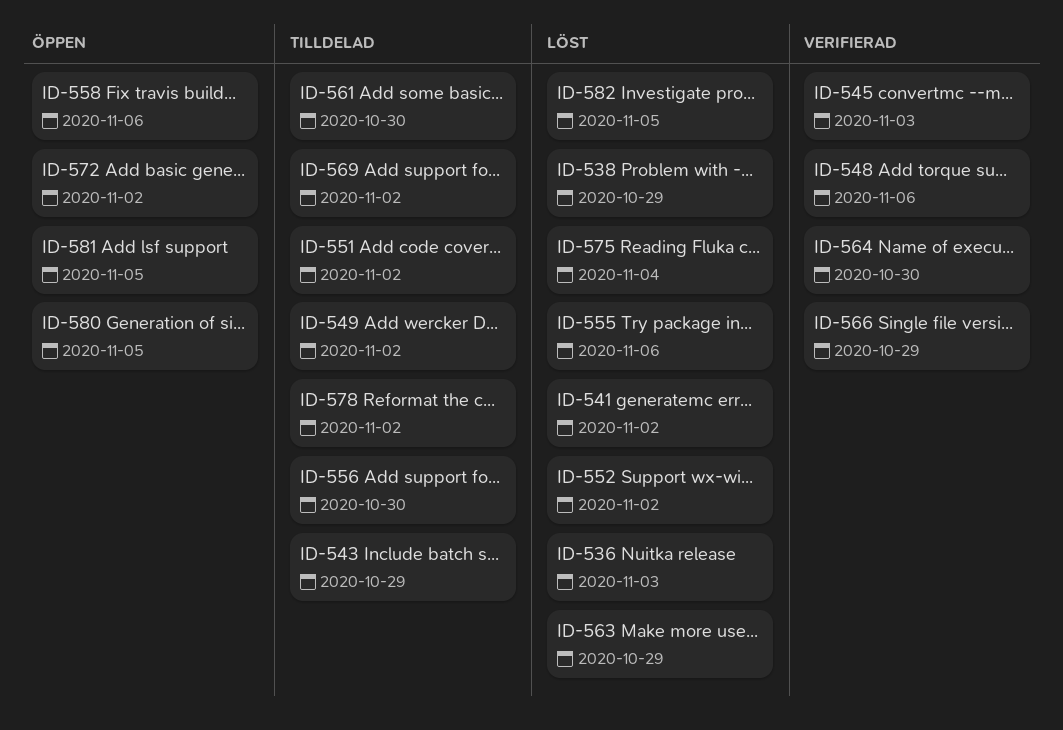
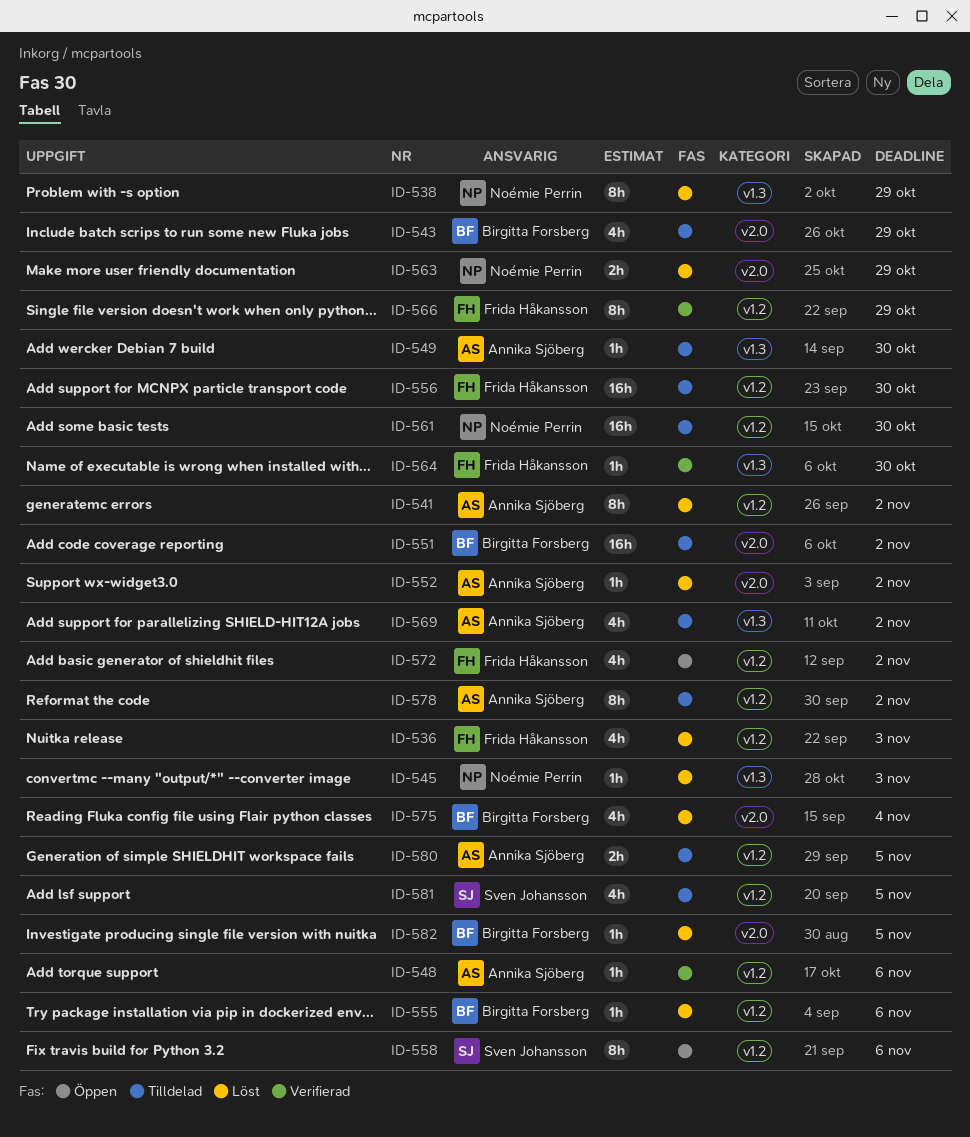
ID-545, status: Verifierad -> Löst
ID-549, due: Nov 2 -> Oct 30
ID-580, status: Öppen -> Tilldelad
ID-581, status: Öppen -> Tilldelad

